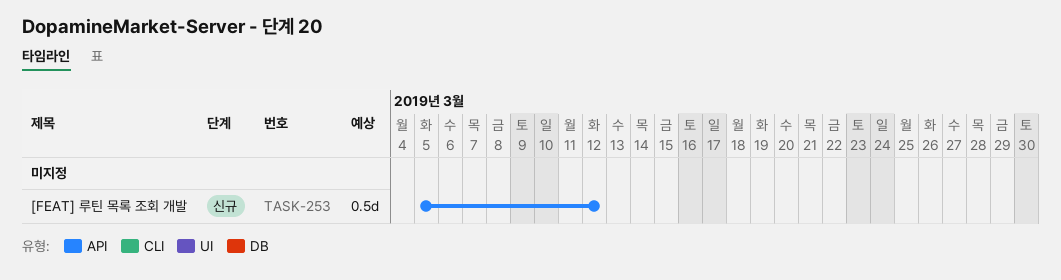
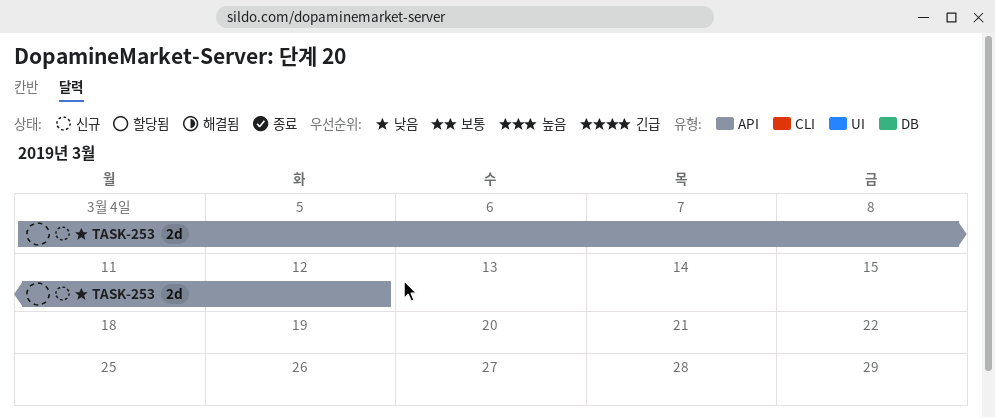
TASK-253, estimate: 0.5d -> 2d
TASK-253, start: Mar 5 -> Mar 4

